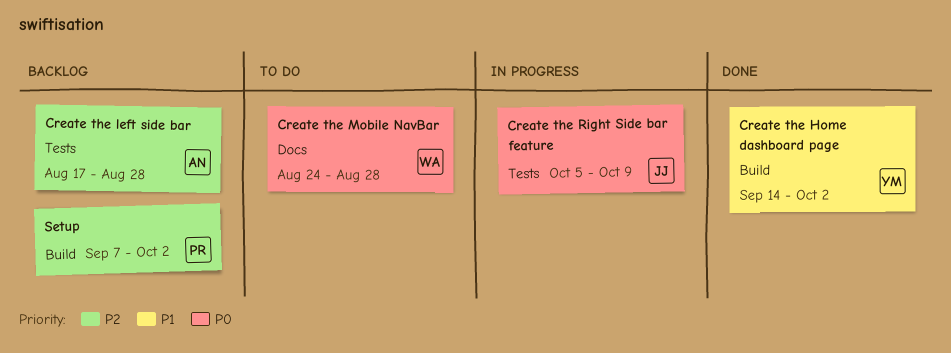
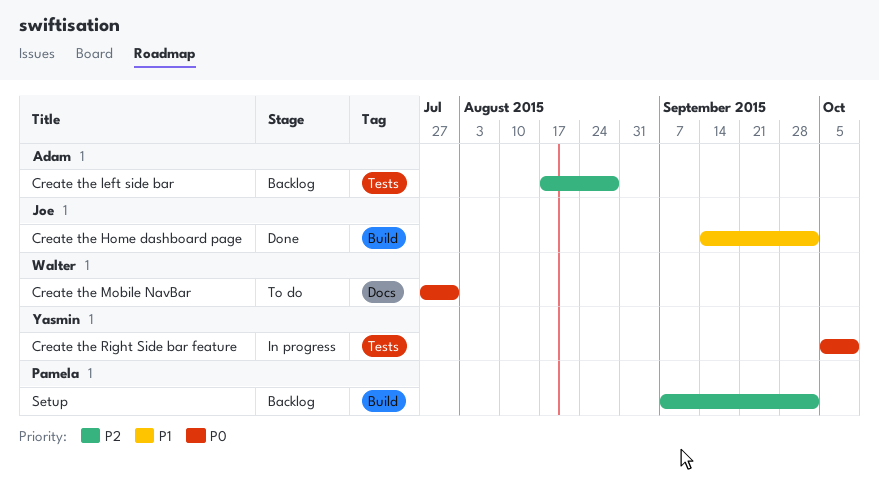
Create the Home dashboard page, owner: Yasmin -> Joe
Create the Mobile NavBar, start: Aug 24 -> Jul 27
Create the Mobile NavBar, due: Aug 28 -> Jul 31
Create the Right Side bar feature, owner: Joe -> Yasmin

